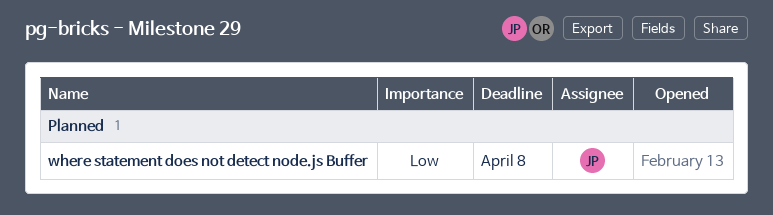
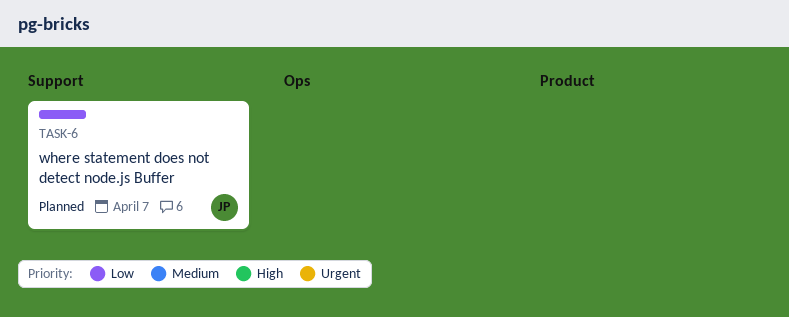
where statement does not detect node.js Buffer, due: Apr 8 -> Apr 7

